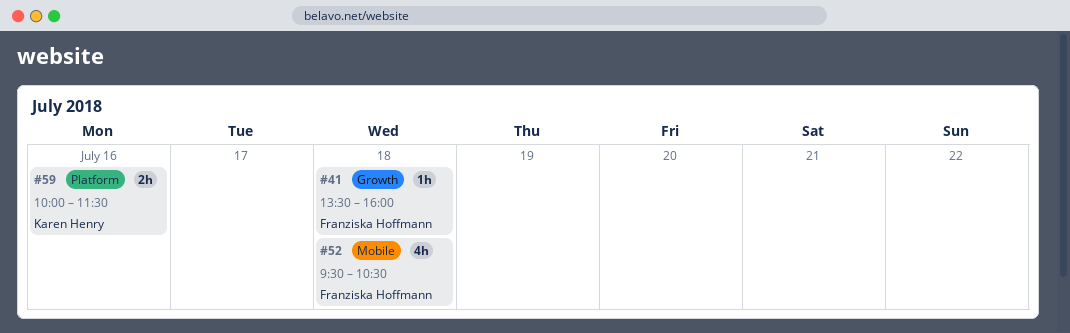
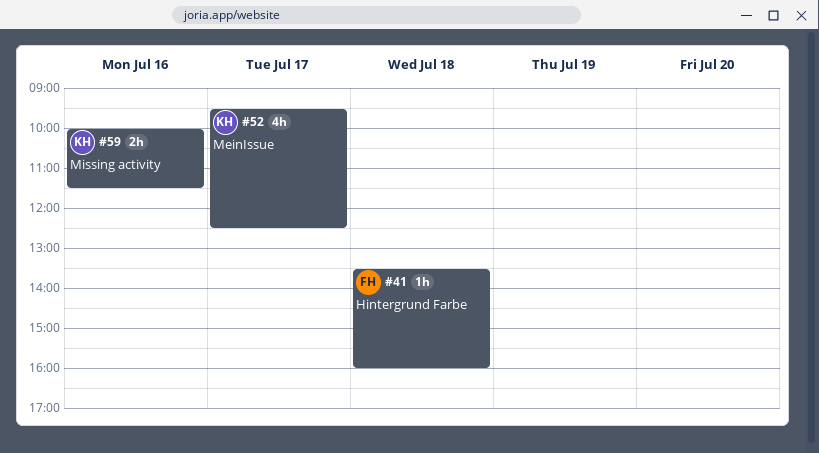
#52, owner: Franziska Hoffmann -> Karen Henry
#52, day: Jul 18 -> Jul 17
#52, ends: 10:30 -> 12:30

